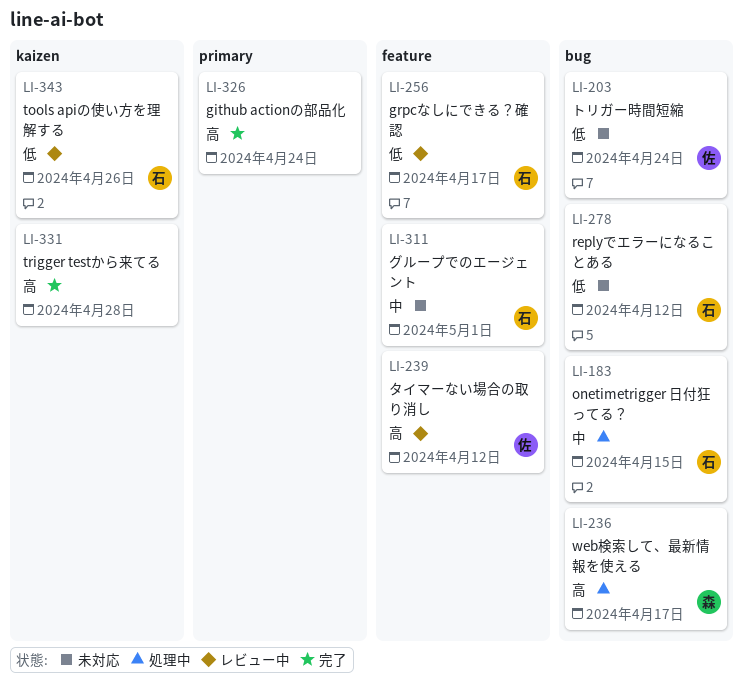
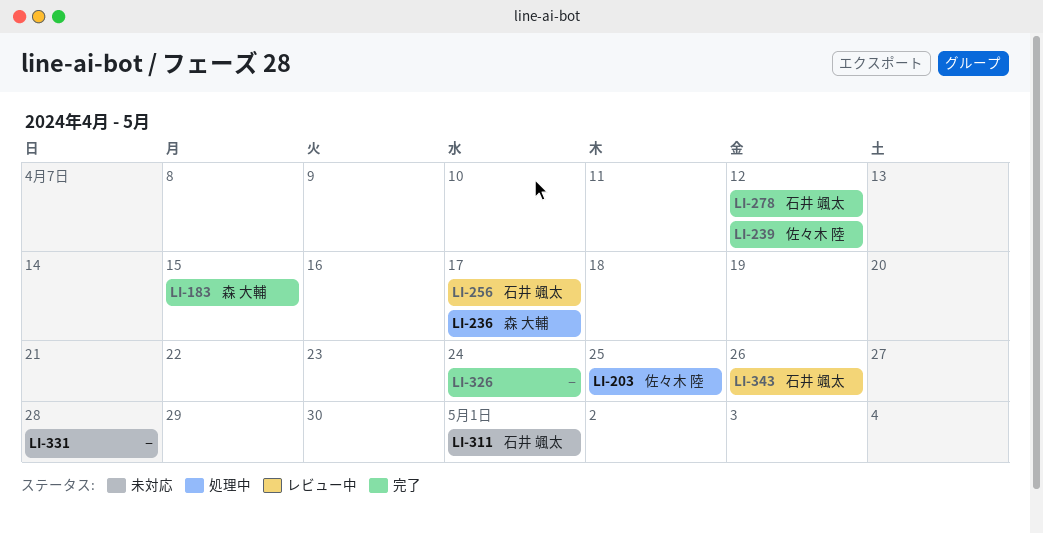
LI-183, status: 処理中 -> 完了
LI-183, owner: 石井 颯太 -> 森 大輔
LI-203, status: 未対応 -> 処理中
LI-203, due: Apr 24 -> Apr 25
LI-239, status: レビュー中 -> 完了
LI-278, status: 未対応 -> 完了
LI-331, status: 完了 -> 未対応

